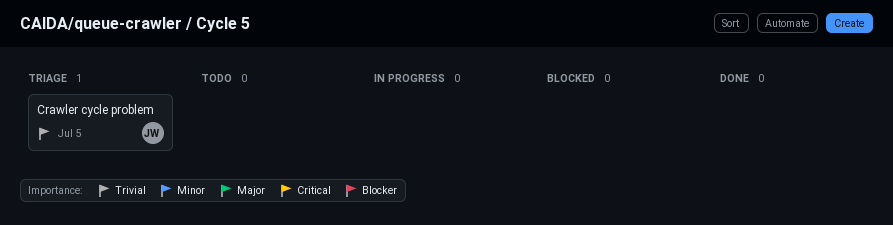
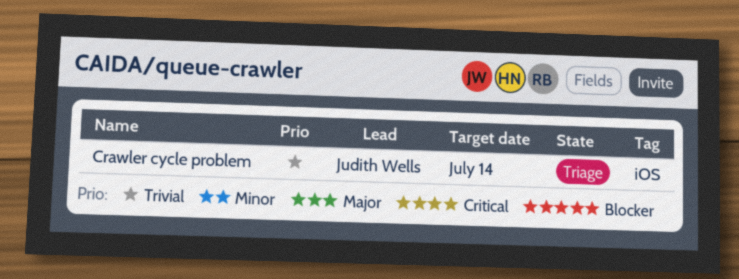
Crawler cycle problem, due: Jul 5 -> Jul 14

